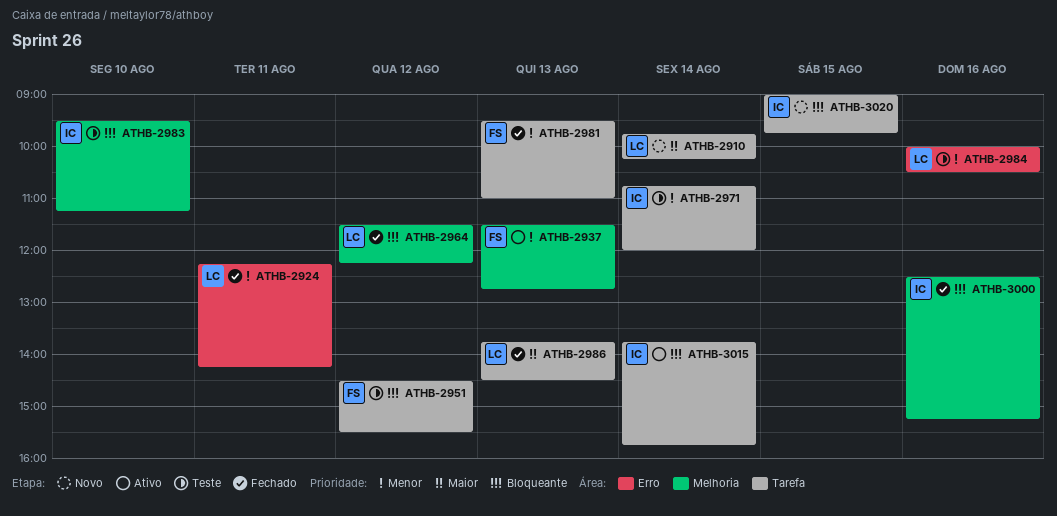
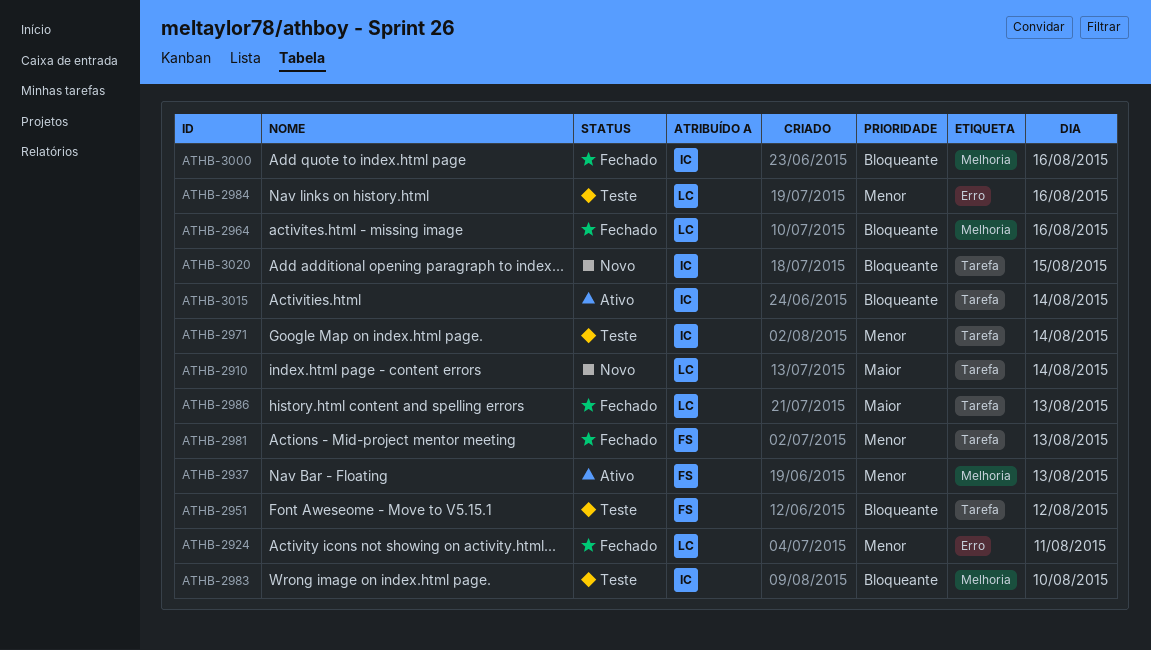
ATHB-2964, day: Aug 12 -> Aug 16

